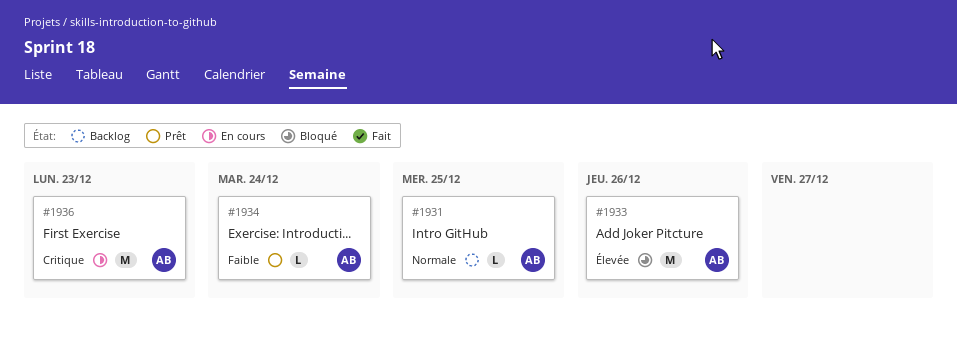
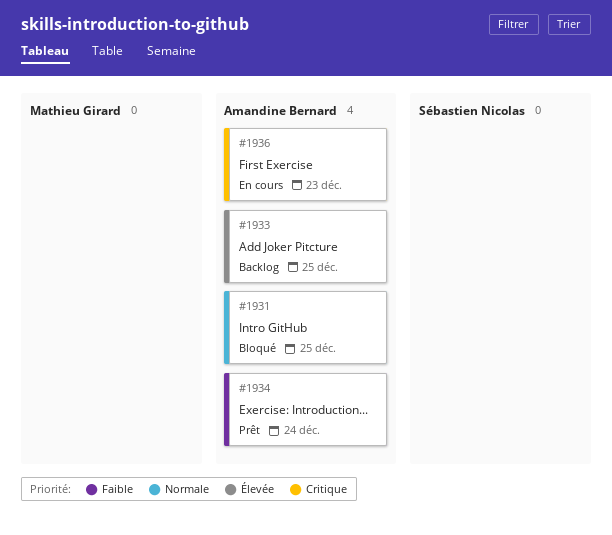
#1931, status: Backlog -> Bloqué
#1933, status: Bloqué -> Backlog
#1933, due: Dec 26 -> Dec 25

